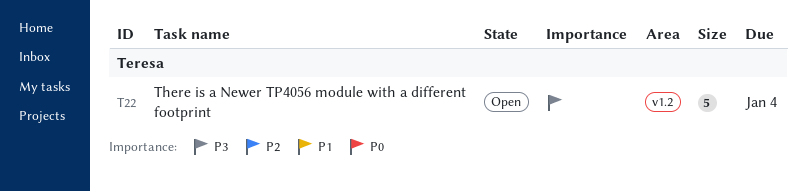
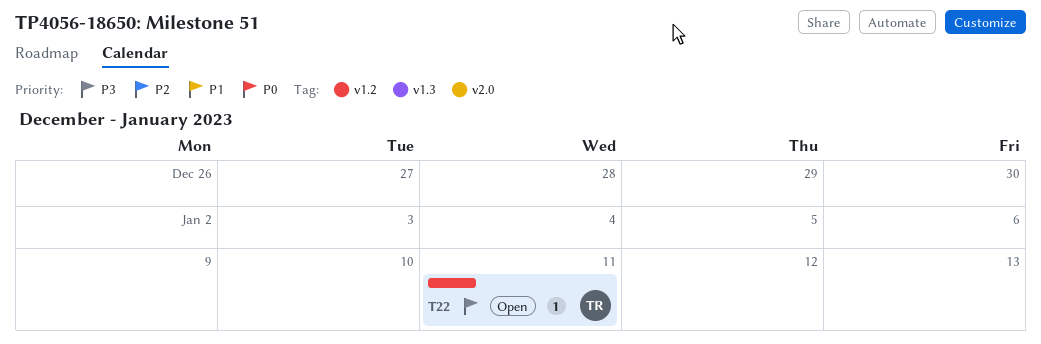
T22, estimate: 5 -> 1
T22, due: Jan 4 -> Jan 11

